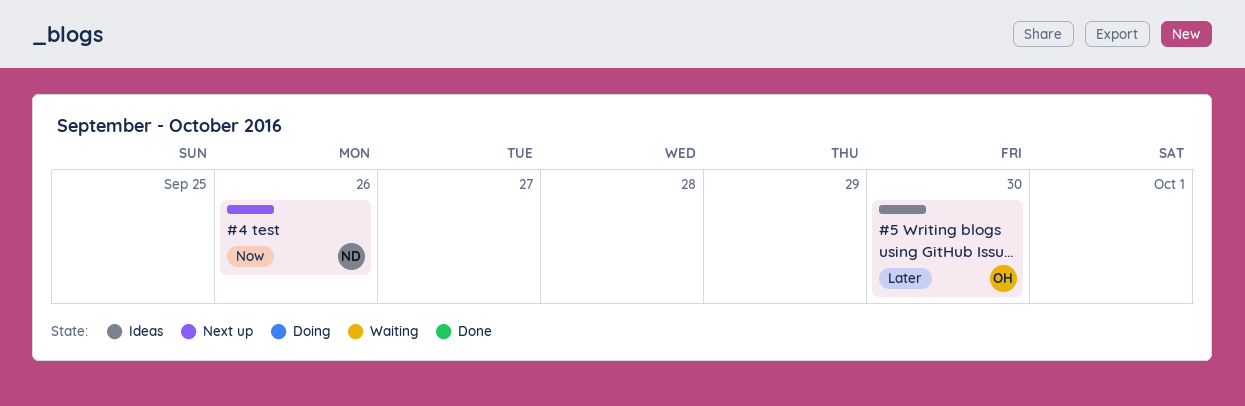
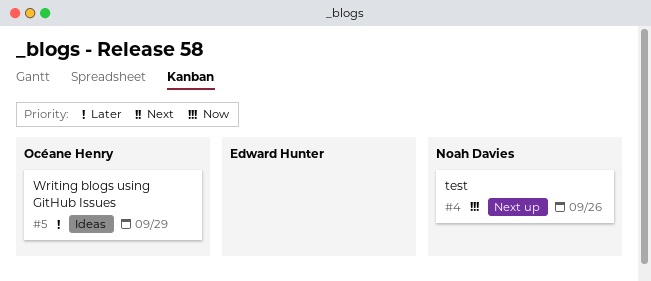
#5, due: Sep 30 -> Sep 29

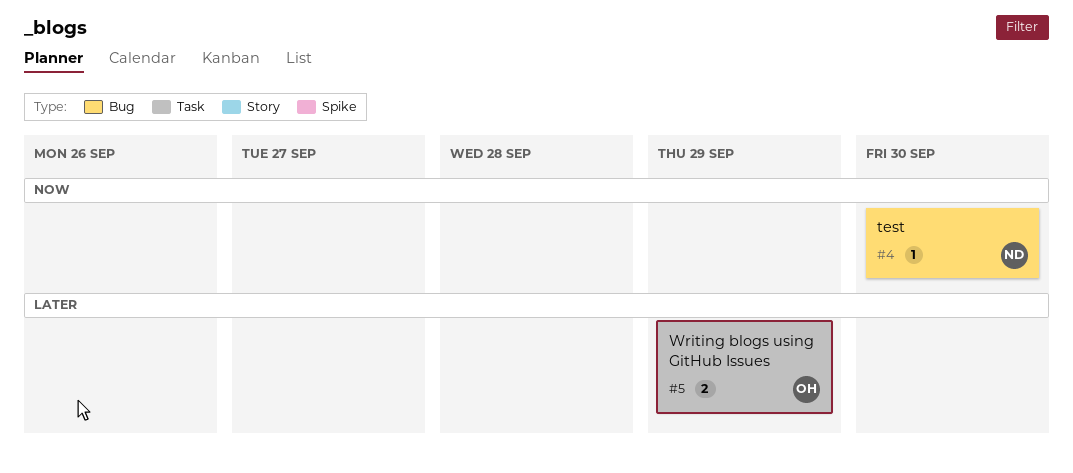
#4, due: Sep 26 -> Sep 30

